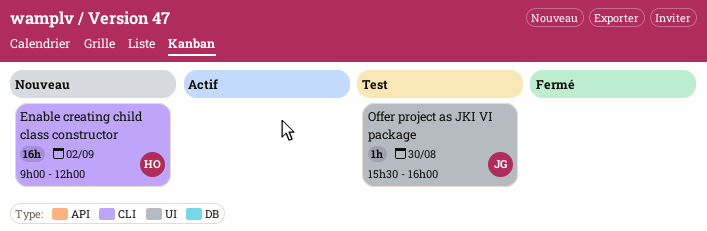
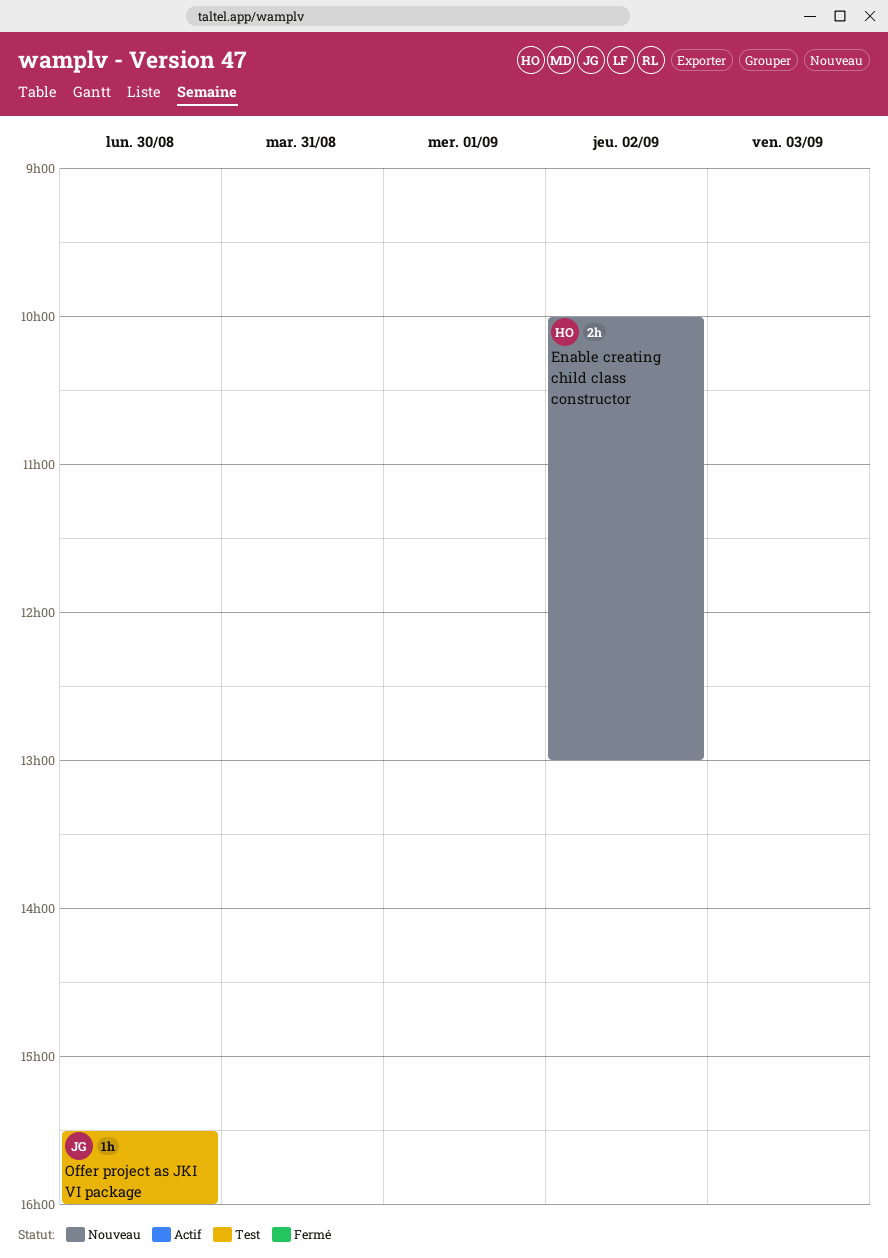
Enable creating child class constructor, estimate: 16h -> 2h
Enable creating child class constructor, begins: 09:00 -> 10:00
Enable creating child class constructor, ends: 12:00 -> 13:00

